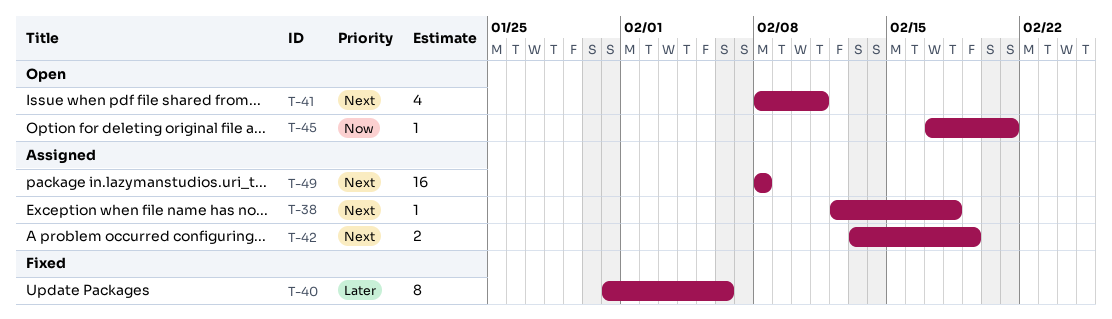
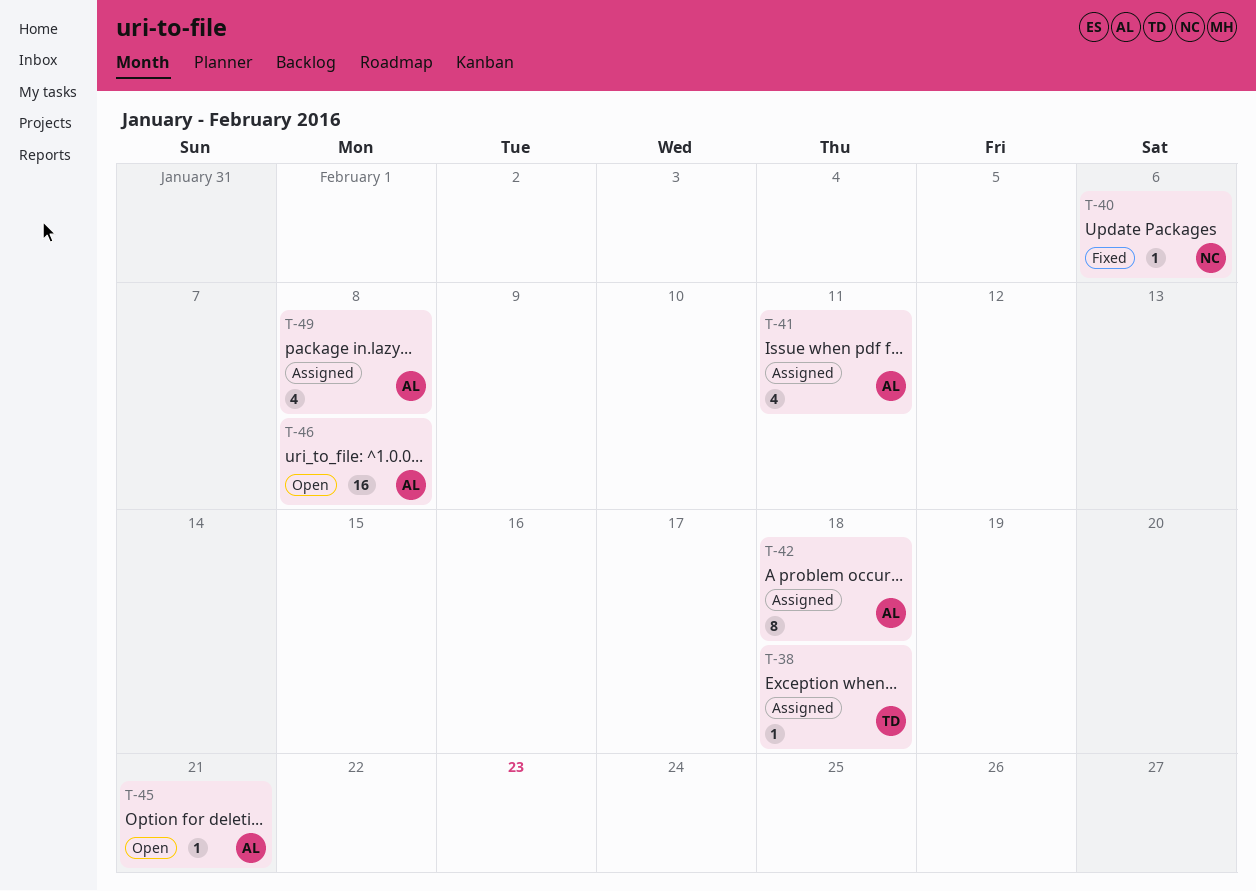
T-40, estimate: 8 -> 1
T-41, status: Open -> Assigned
T-42, estimate: 2 -> 8
T-42, due: Feb 19 -> Feb 18
T-46: none -> present
T-49, estimate: 16 -> 4

